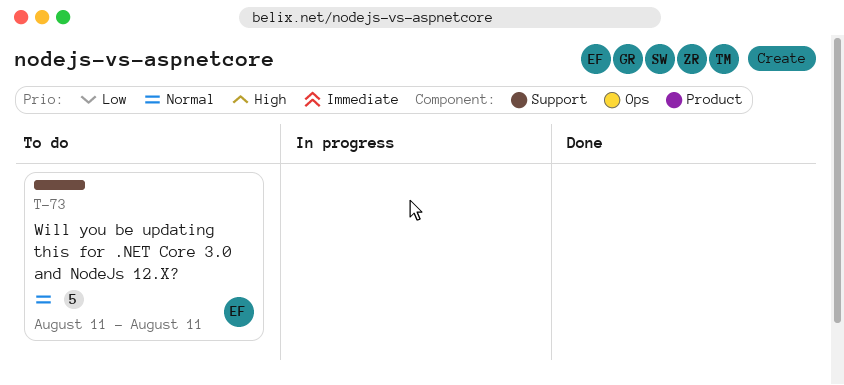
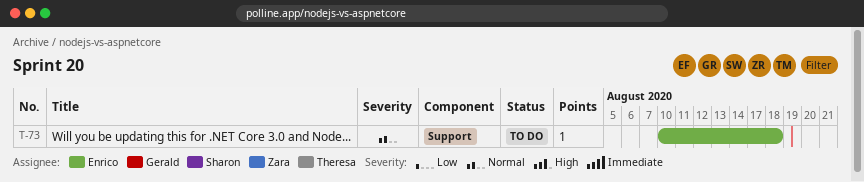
T-73, estimate: 5 -> 1
T-73, start: Aug 11 -> Aug 10
T-73, due: Aug 11 -> Aug 18

